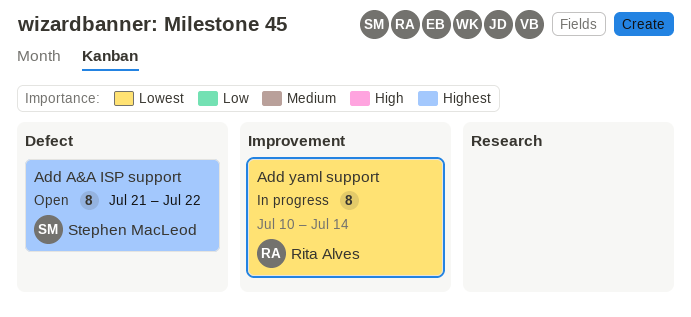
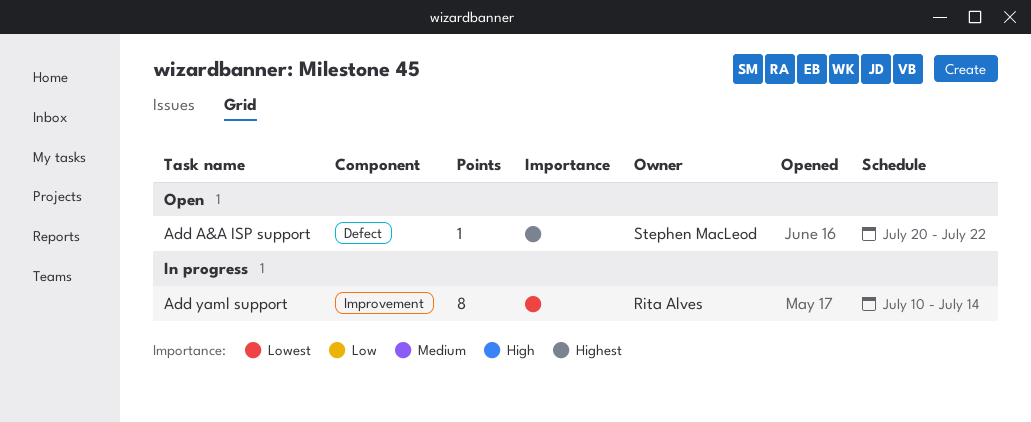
Add A&A ISP support, estimate: 8 -> 1
Add A&A ISP support, start: Jul 21 -> Jul 20

